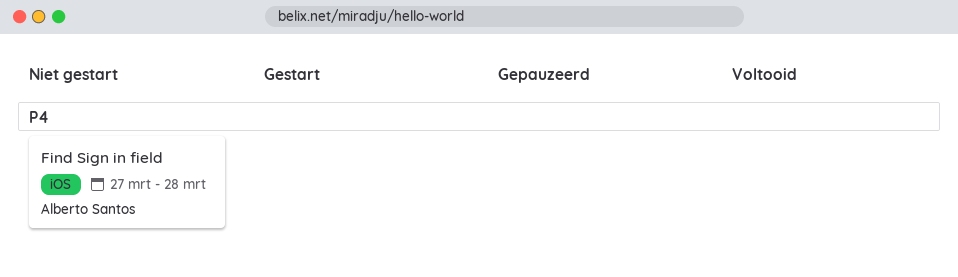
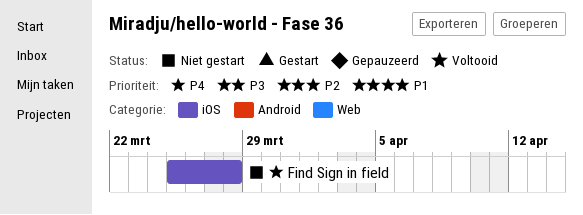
Find Sign in field, start: Mar 27 -> Mar 25

